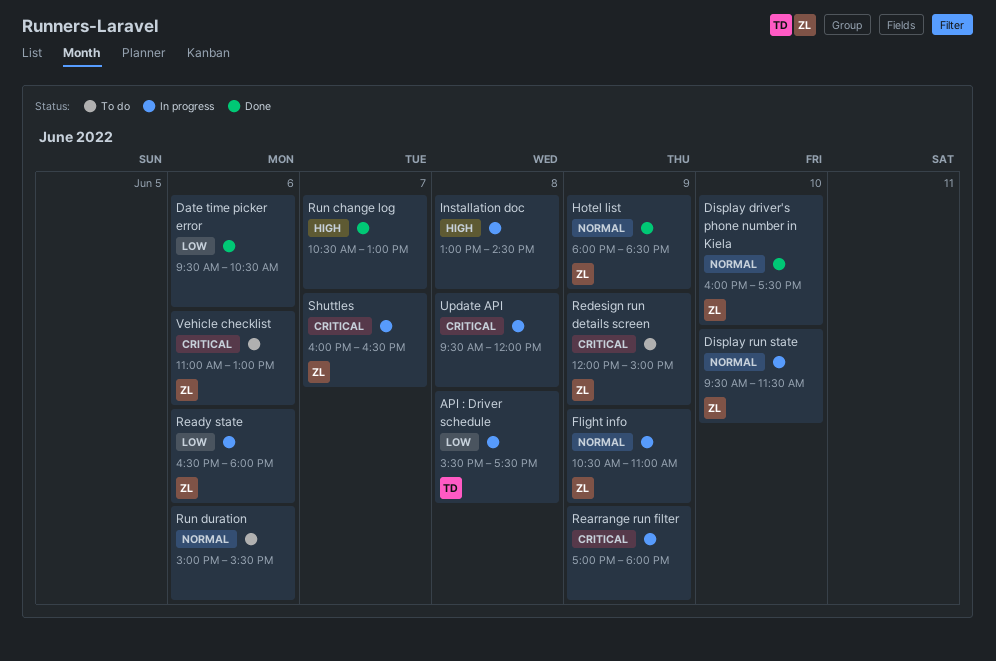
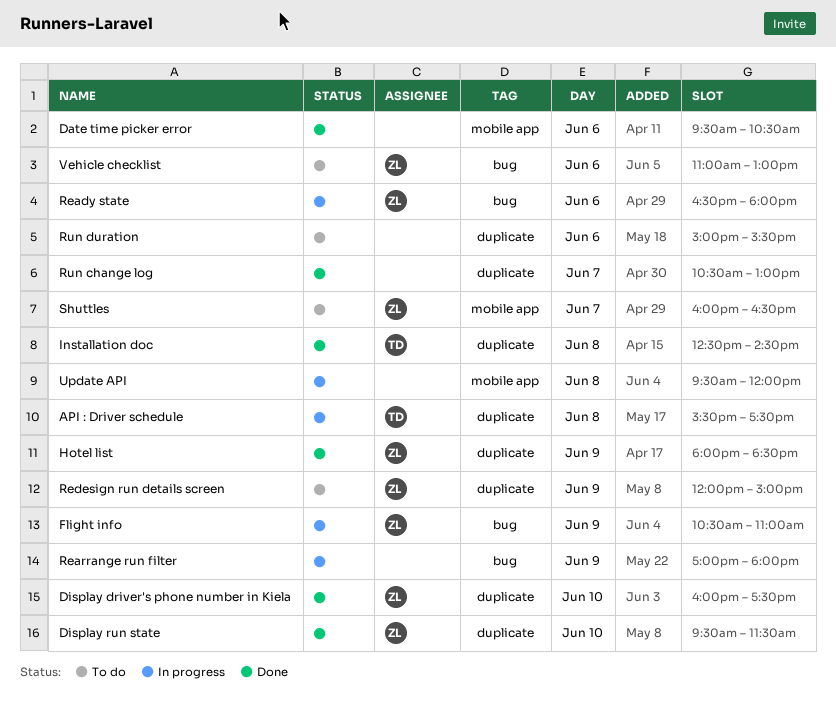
Display run state, status: In progress -> Done
Installation doc, status: In progress -> Done
Installation doc, owner: none -> TD
Installation doc, begins: 13:00 -> 12:30
Shuttles, status: In progress -> To do

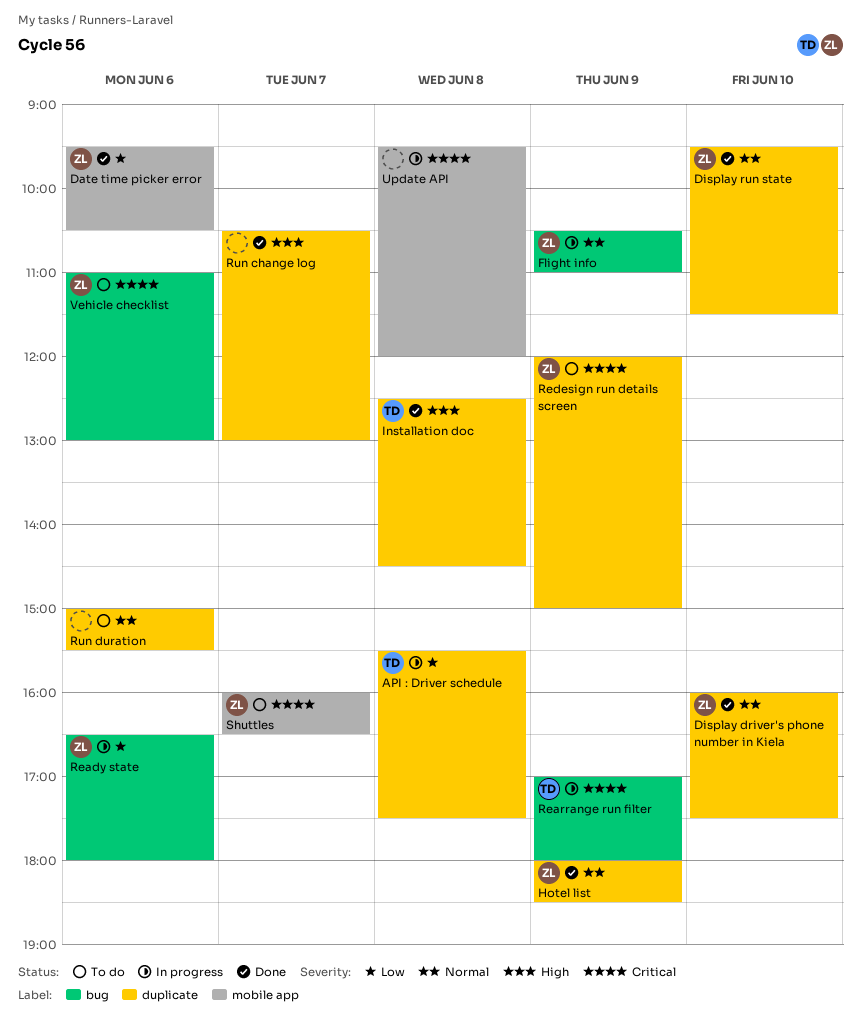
Date time picker error, owner: none -> ZL
Rearrange run filter, owner: none -> TD

